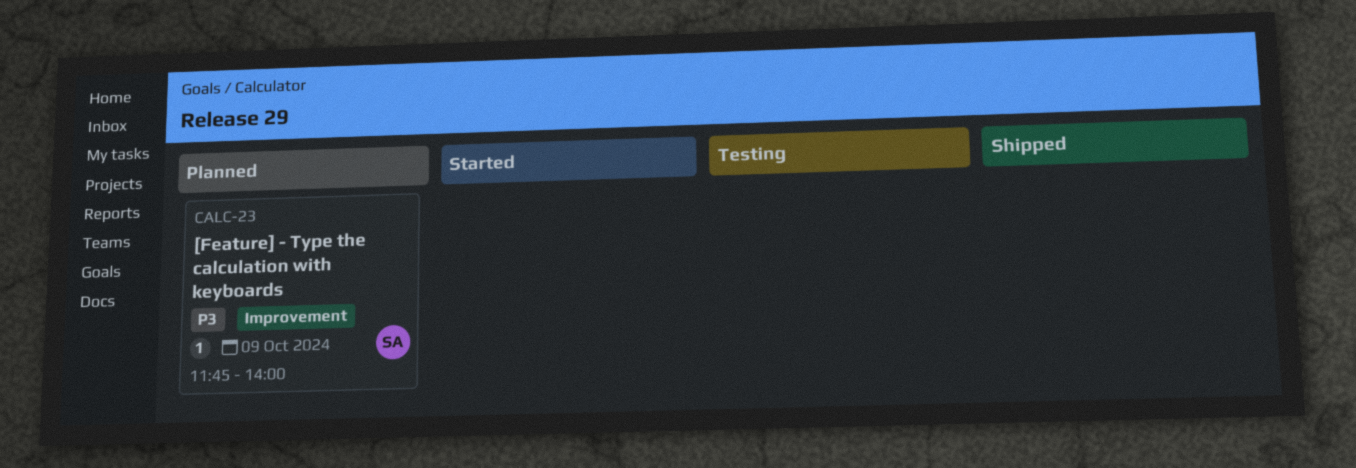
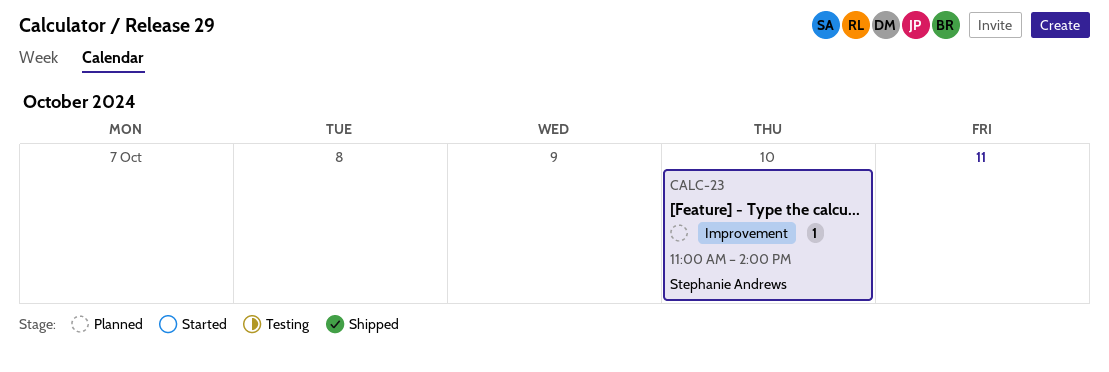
CALC-23, day: Oct 9 -> Oct 10
CALC-23, begins: 11:45 -> 11:00

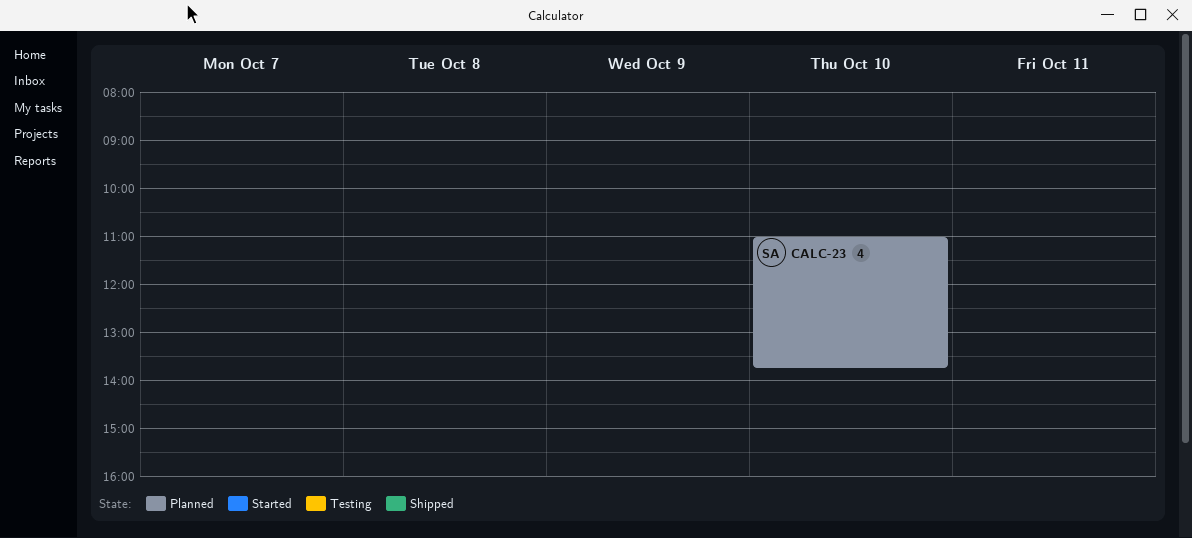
CALC-23, estimate: 1 -> 4
CALC-23, ends: 14:00 -> 13:45

